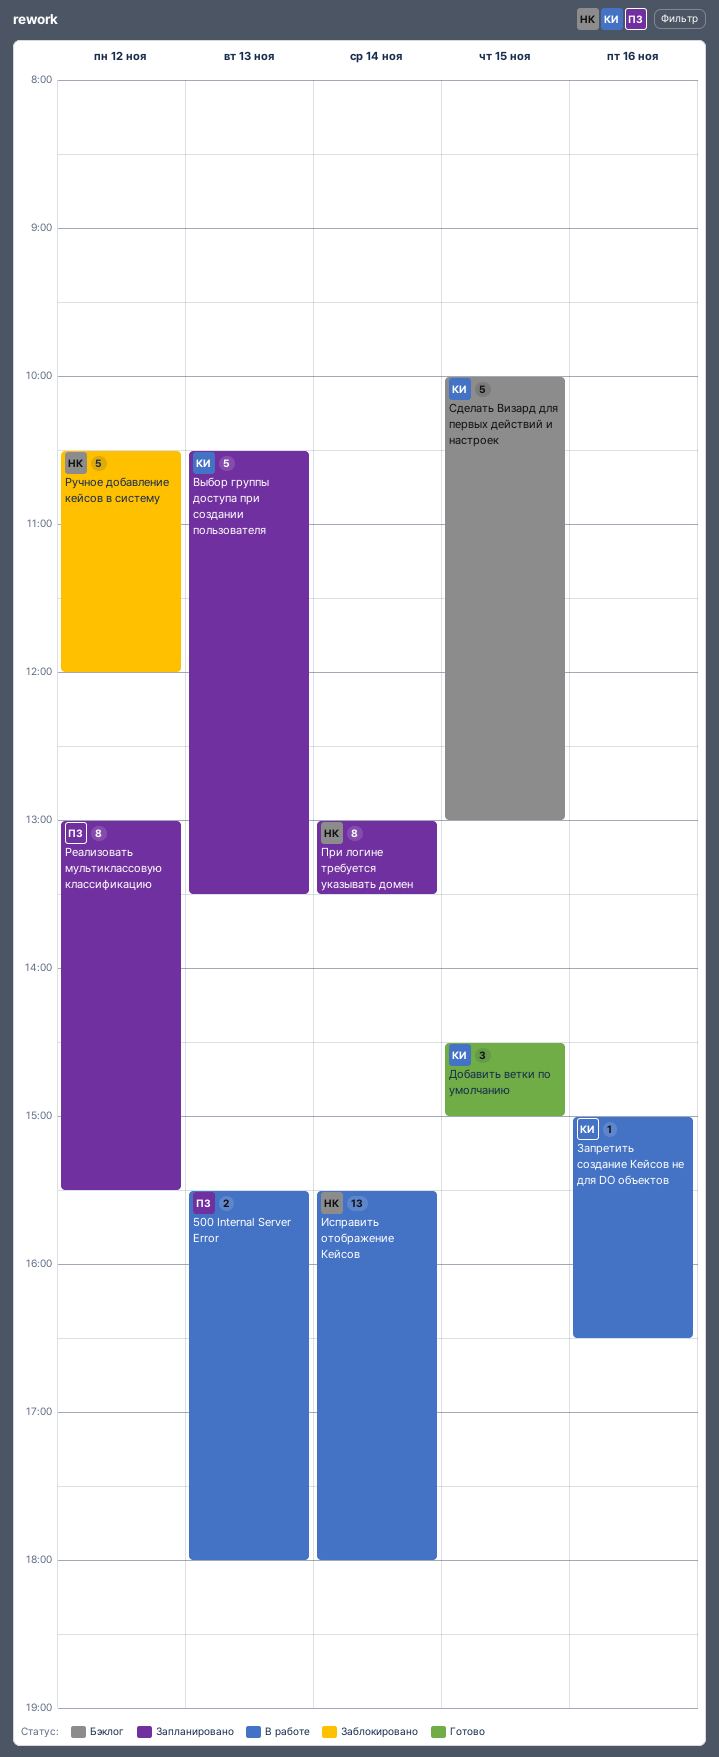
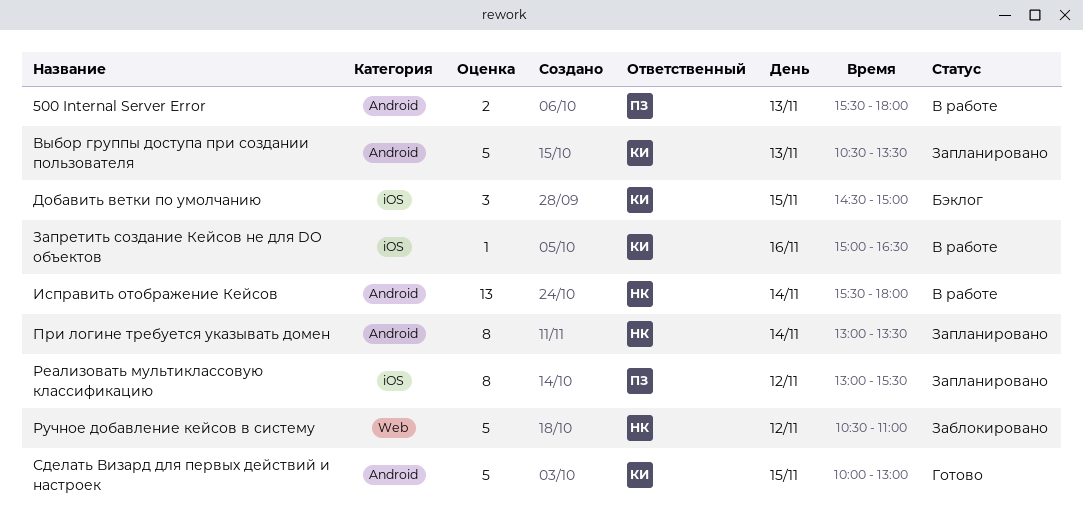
Добавить ветки по умолчанию, status: Готово -> Бэклог
Ручное добавление кейсов в систему, ends: 12:00 -> 11:00
Сделать Визард для первых действий и настроек, status: Бэклог -> Готово

